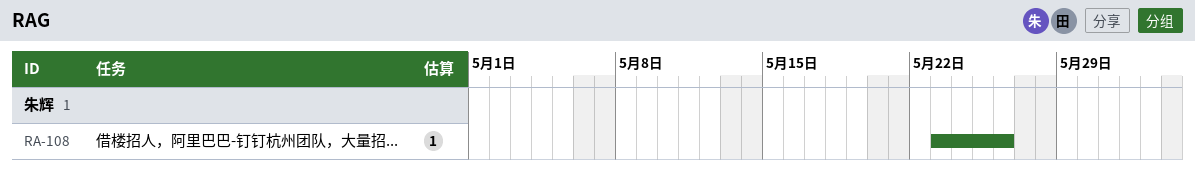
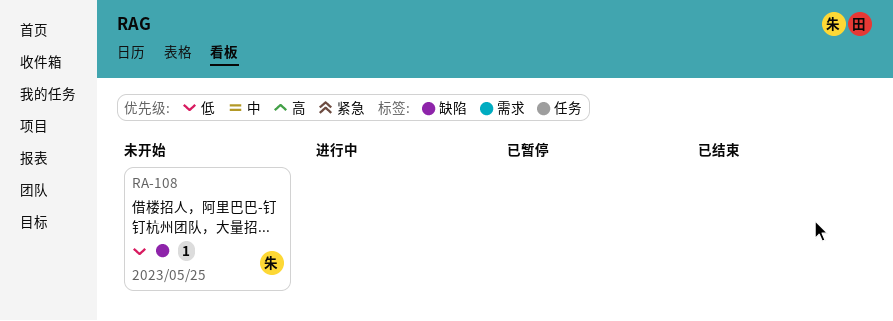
RA-108, due: May 26 -> May 25

